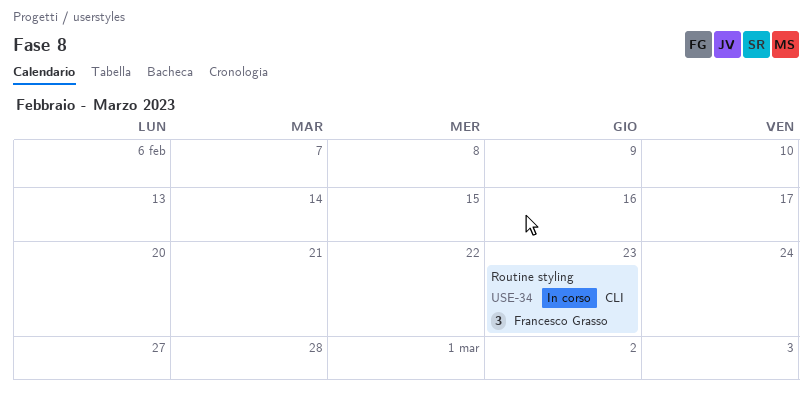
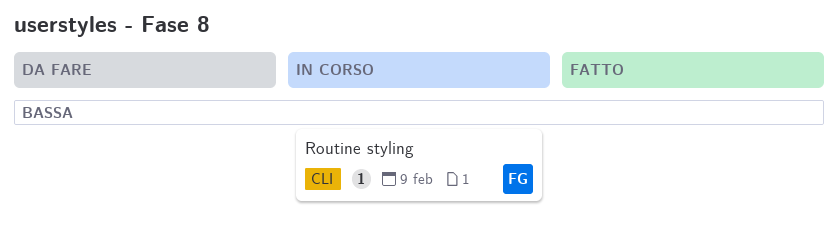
Routine styling, estimate: 3 -> 1
Routine styling, due: Feb 23 -> Feb 9

